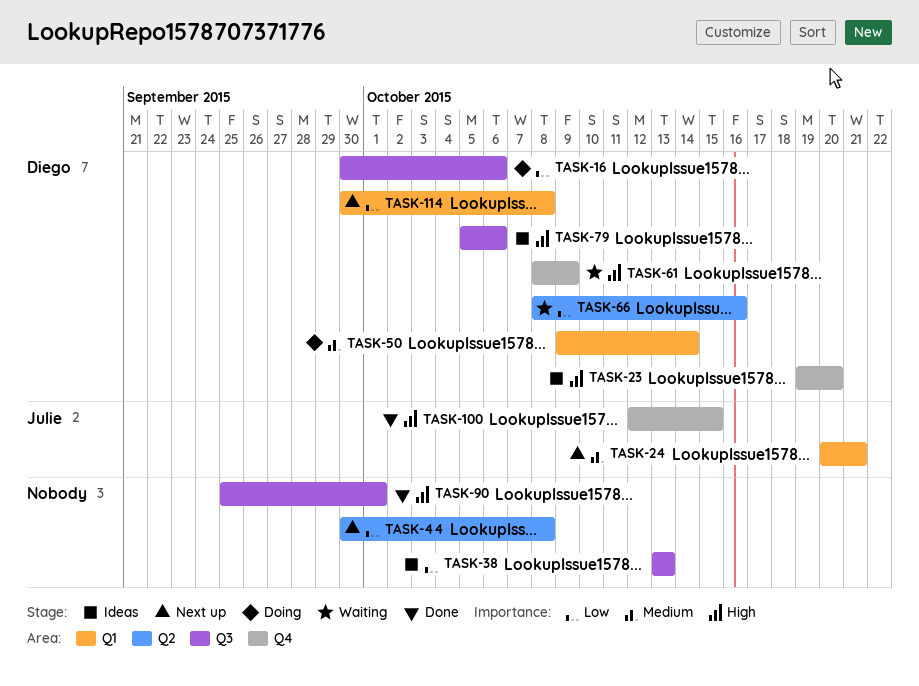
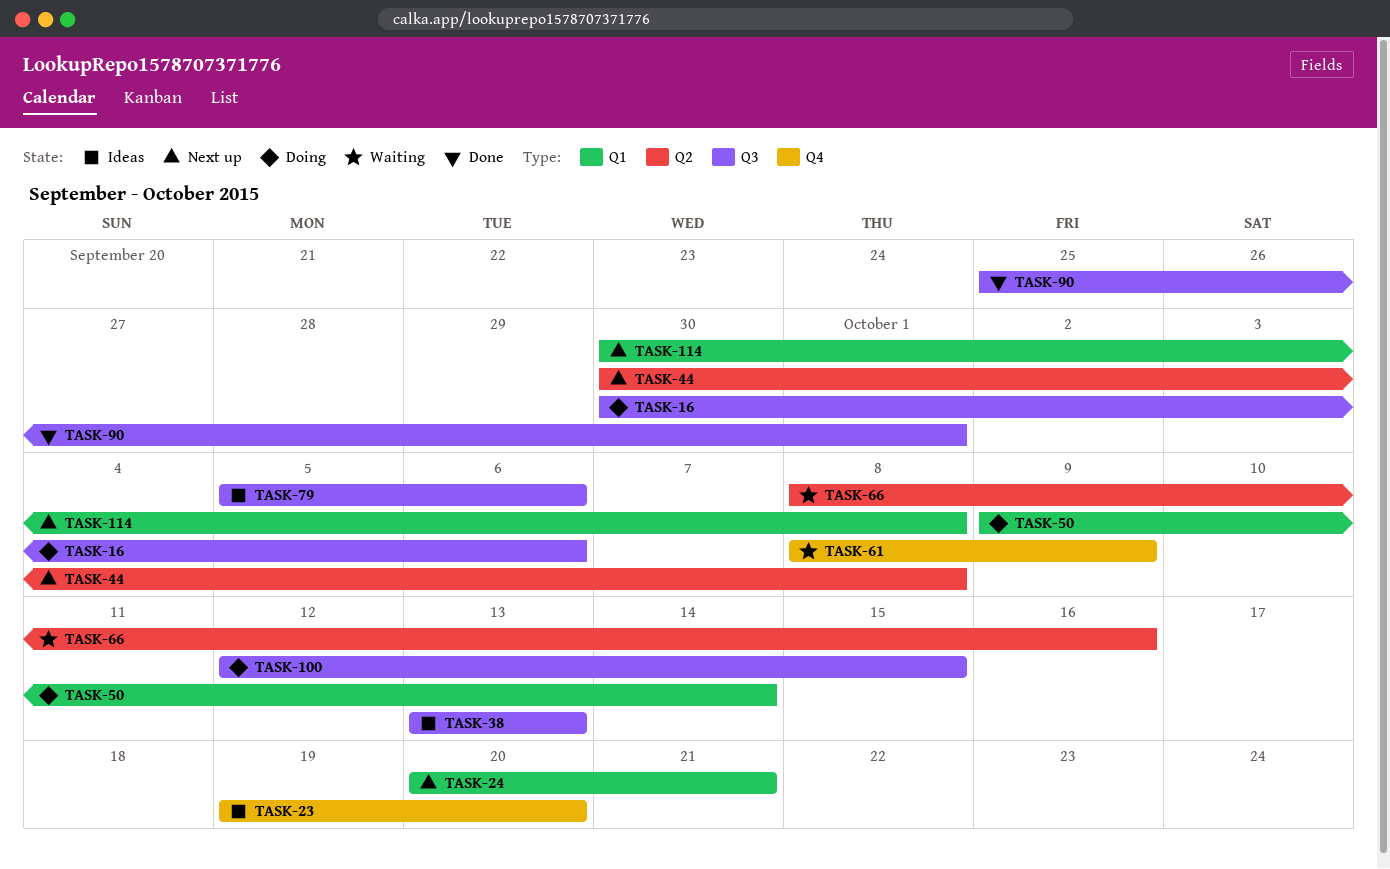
TASK-100, status: Done -> Doing
TASK-100, label: Q4 -> Q3

